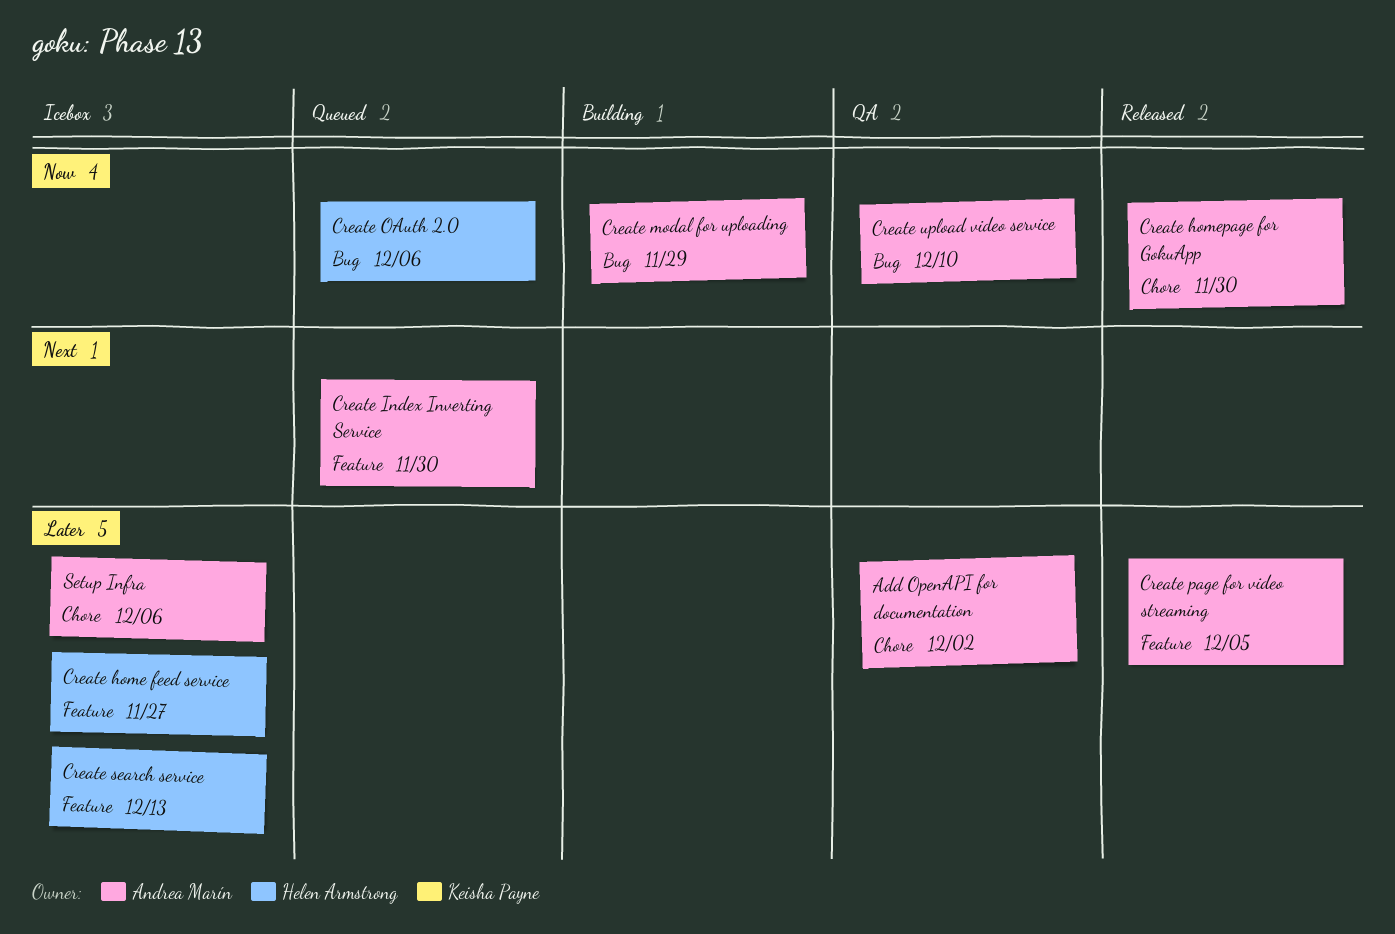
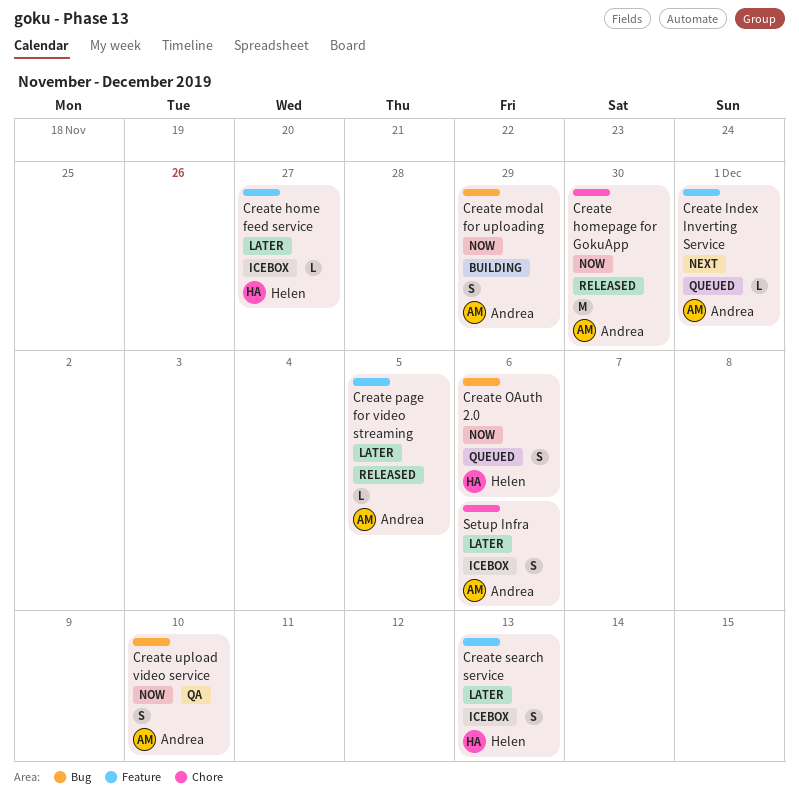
Add OpenAPI for documentation: present -> none
Create Index Inverting Service, due: Nov 30 -> Dec 1

